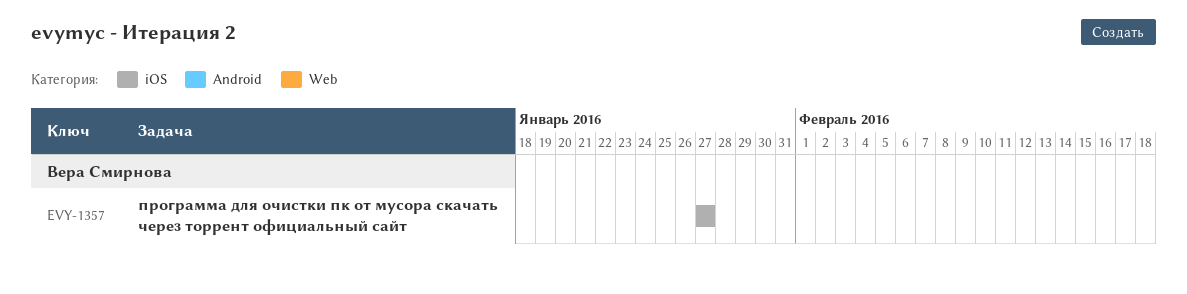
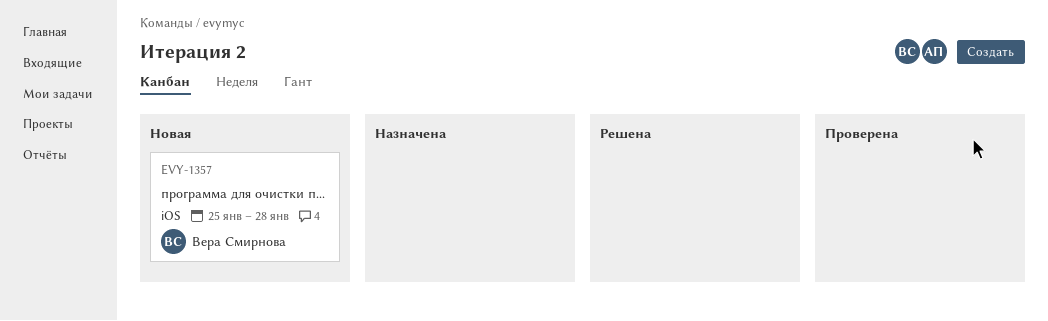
EVY-1357, start: Jan 27 -> Jan 25
EVY-1357, due: Jan 27 -> Jan 28

